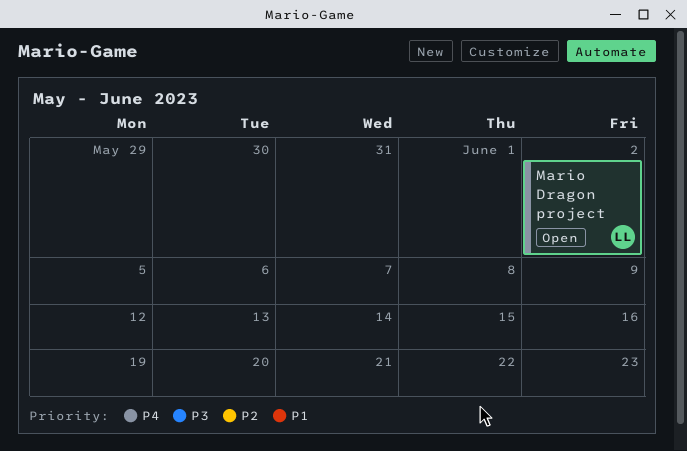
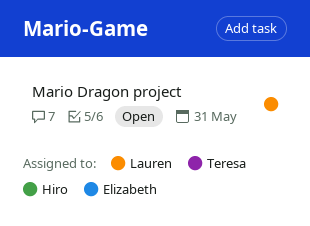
Mario Dragon project, due: Jun 2 -> May 31

